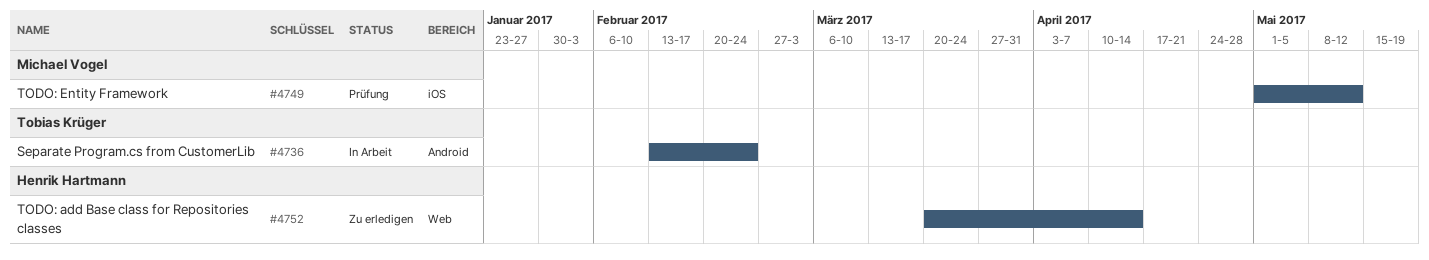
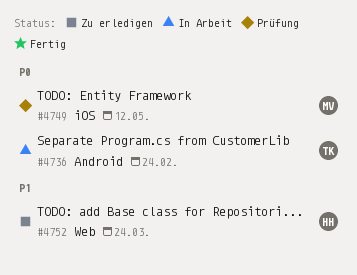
#4752, due: Apr 14 -> Mar 24

